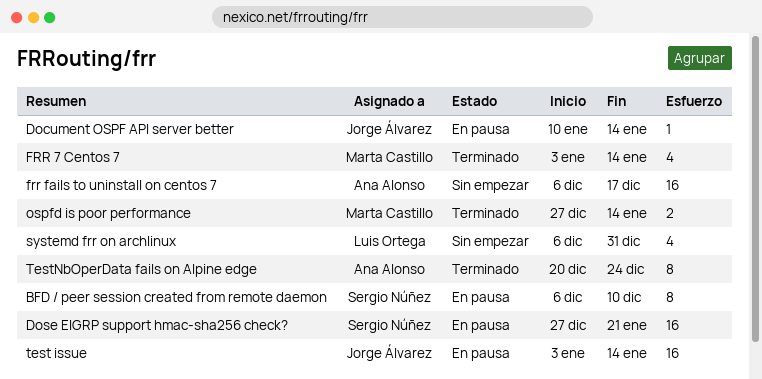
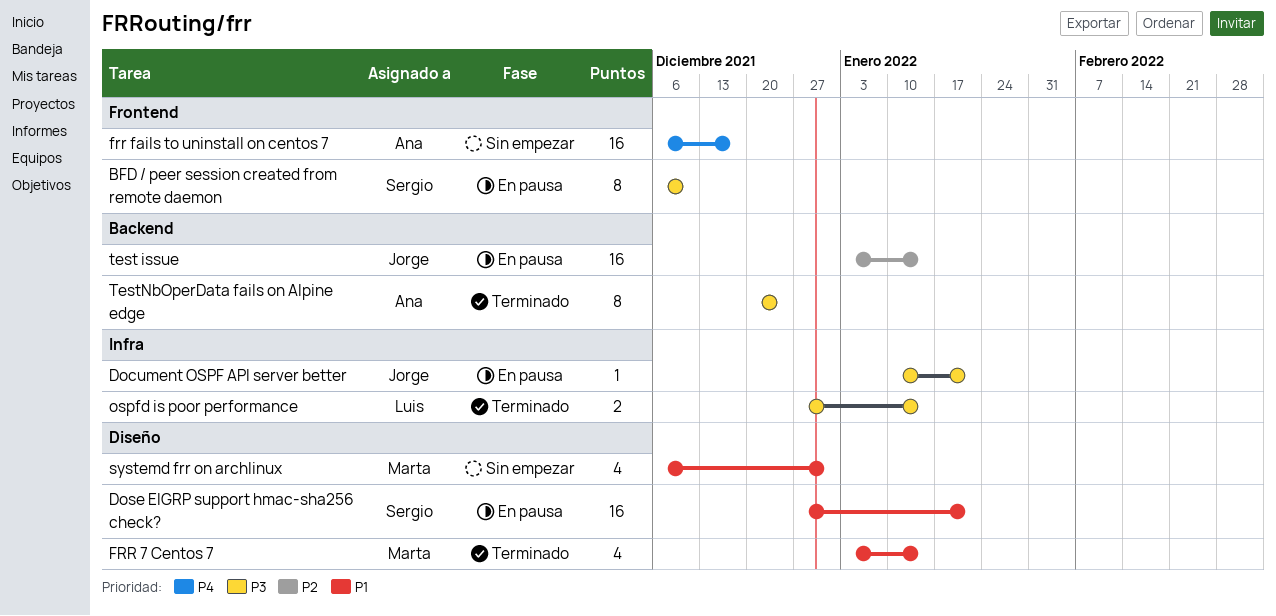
Document OSPF API server better, due: Jan 14 -> Jan 21
ospfd is poor performance, owner: Marta Castillo -> Luis Ortega
systemd frr on archlinux, owner: Luis Ortega -> Marta Castillo

